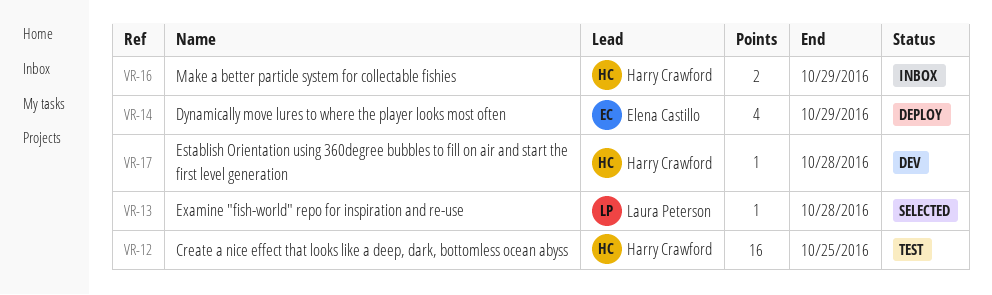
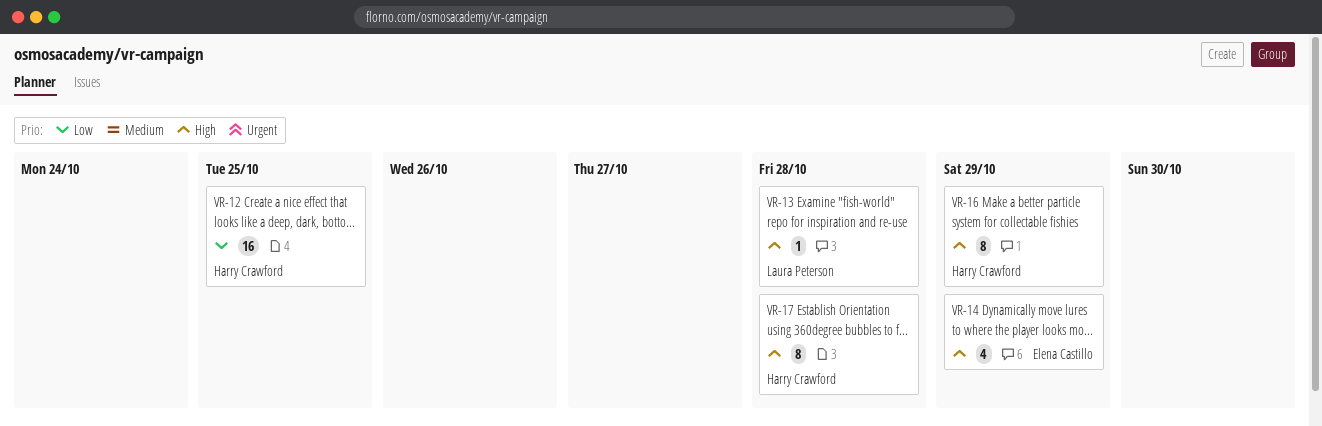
VR-16, estimate: 2 -> 8
VR-17, estimate: 1 -> 8

